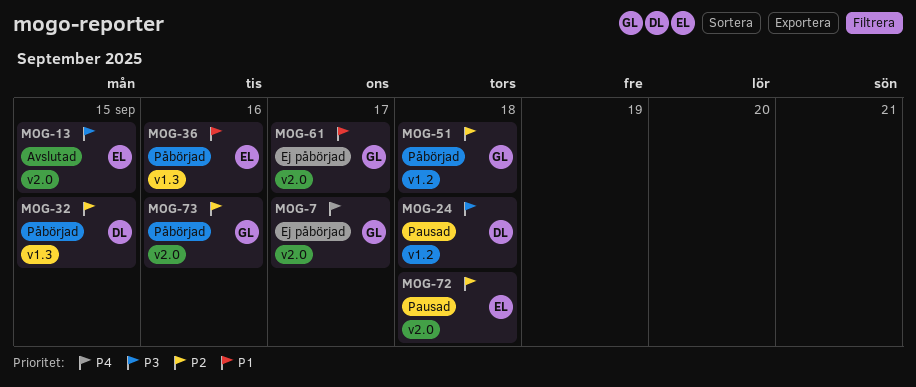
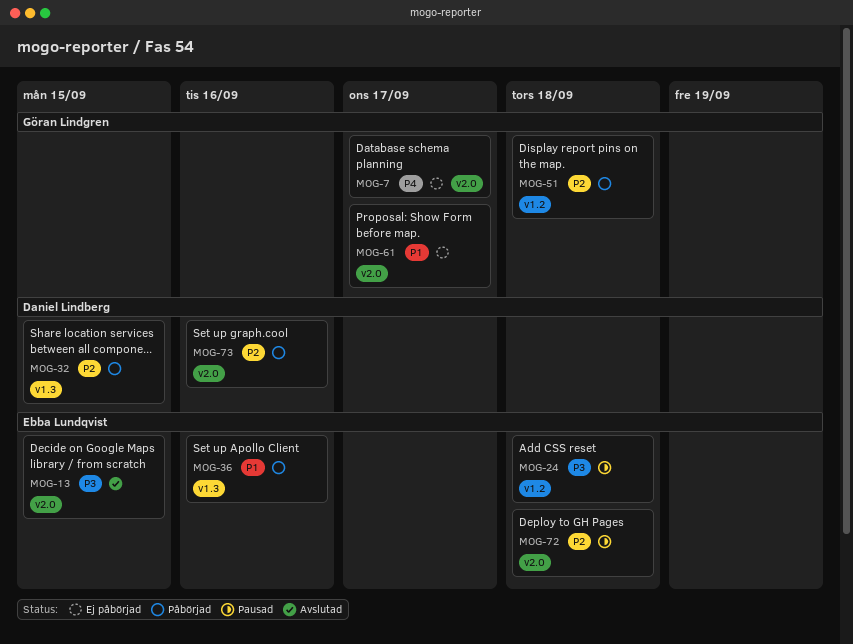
MOG-24, owner: Daniel Lindberg -> Ebba Lundqvist
MOG-73, owner: Göran Lindgren -> Daniel Lindberg

